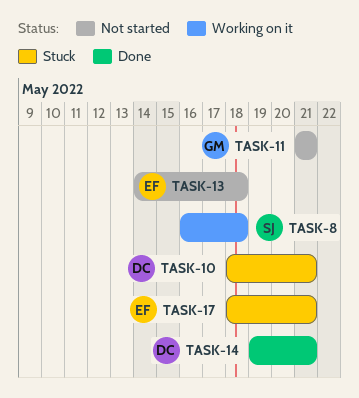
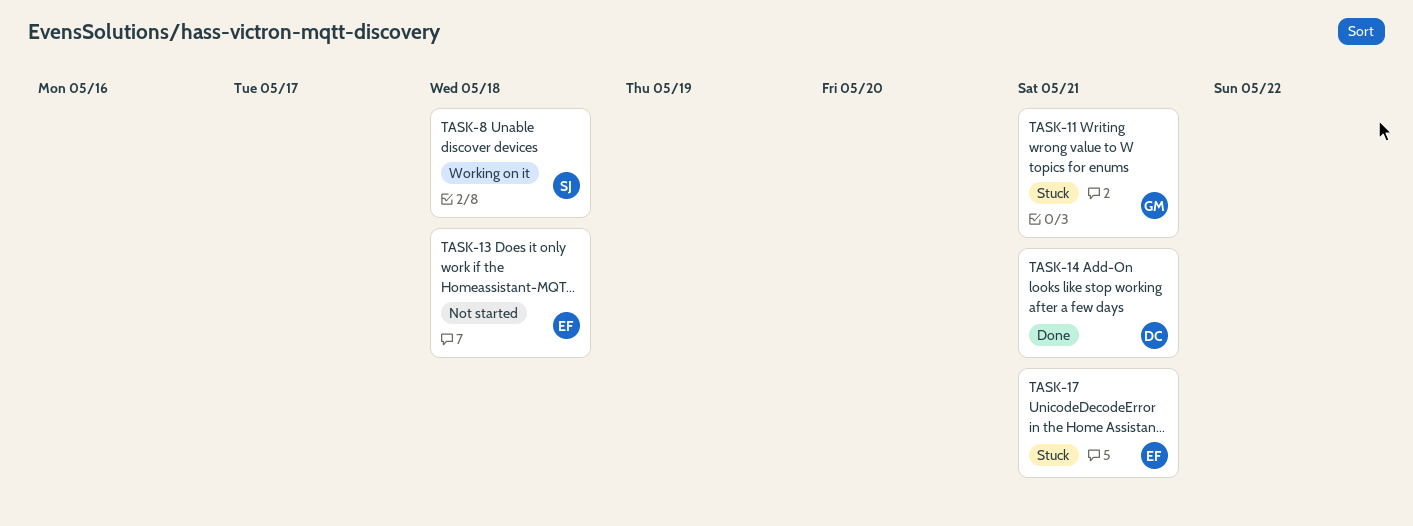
TASK-10: present -> none
TASK-11, status: Not started -> Stuck

